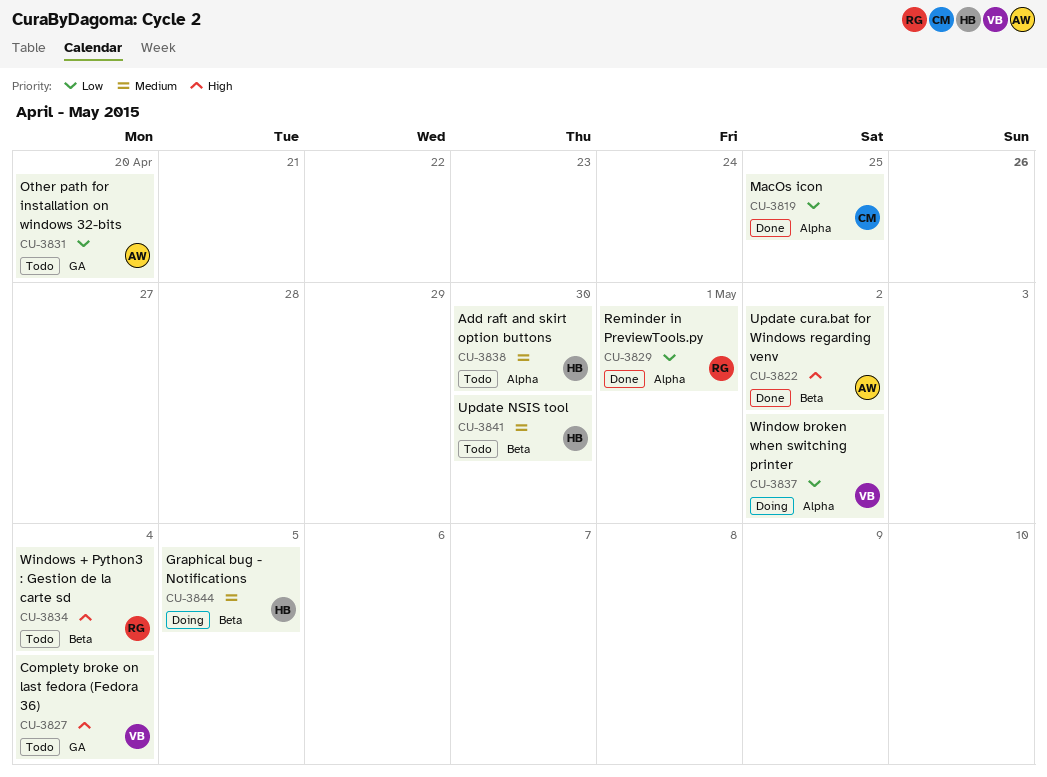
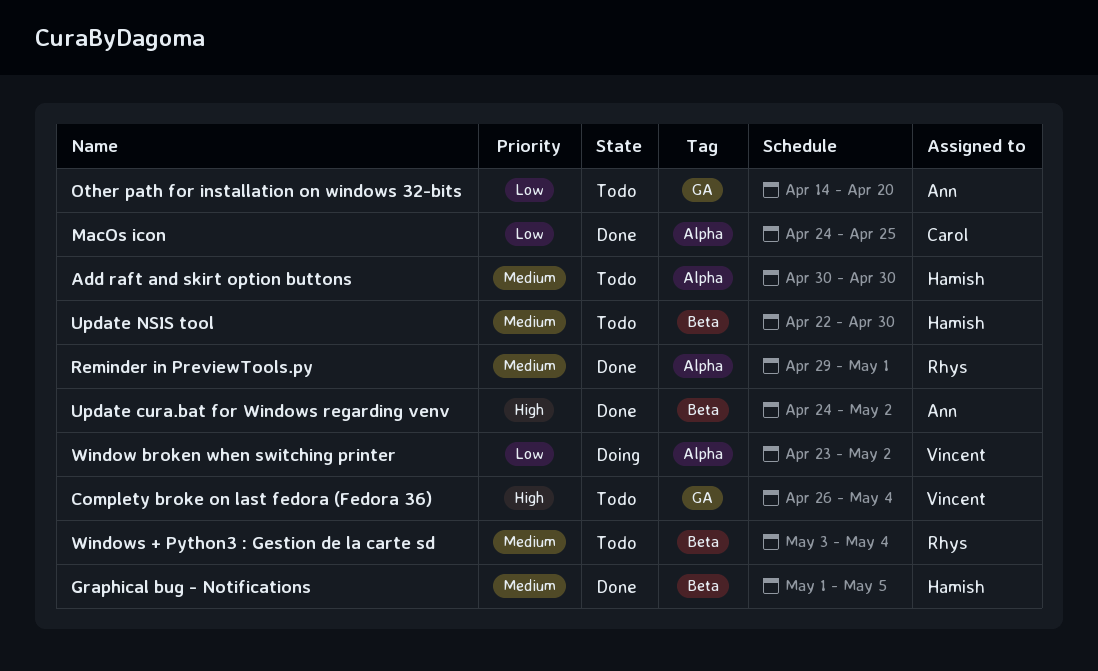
Graphical bug - Notifications, status: Doing -> Done
Reminder in PreviewTools.py, priority: Low -> Medium
Windows + Python3 : Gestion de la carte sd, priority: High -> Medium

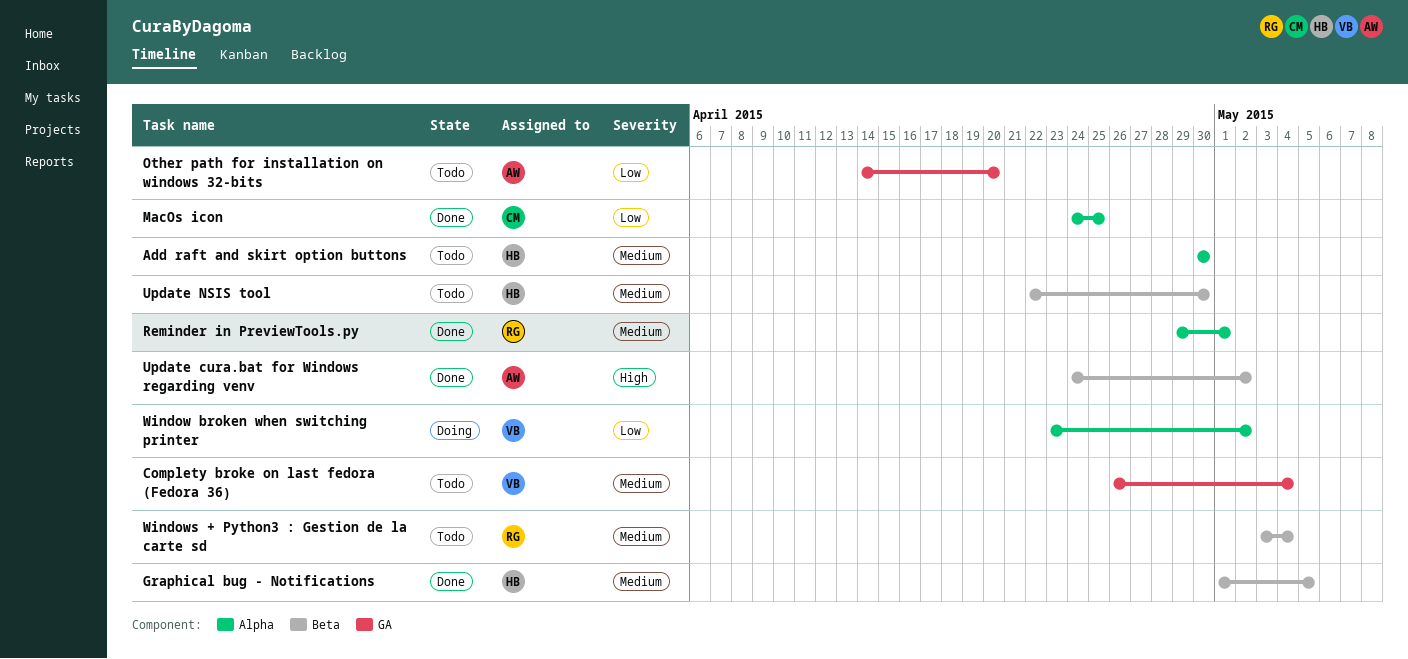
Complety broke on last fedora (Fedora 36), priority: High -> Medium

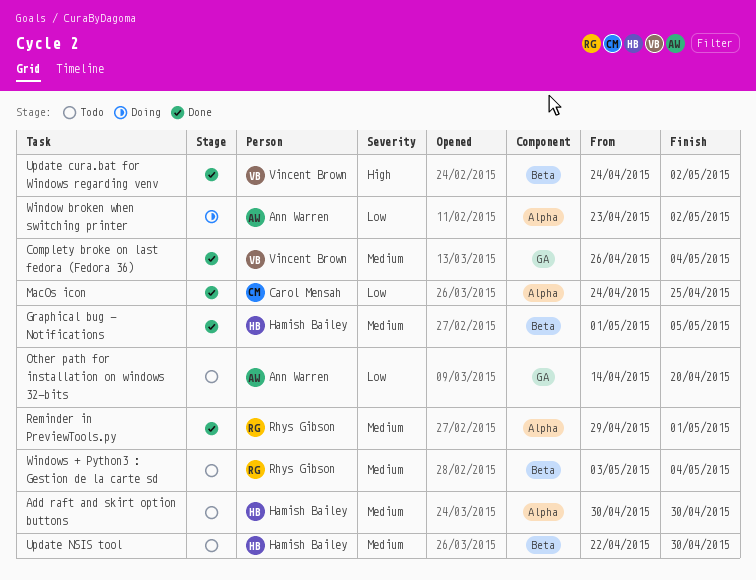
Complety broke on last fedora (Fedora 36), status: Todo -> Done
Update cura.bat for Windows regarding venv, owner: Ann Warren -> Vincent Brown
Window broken when switching printer, owner: Vincent Brown -> Ann Warren

